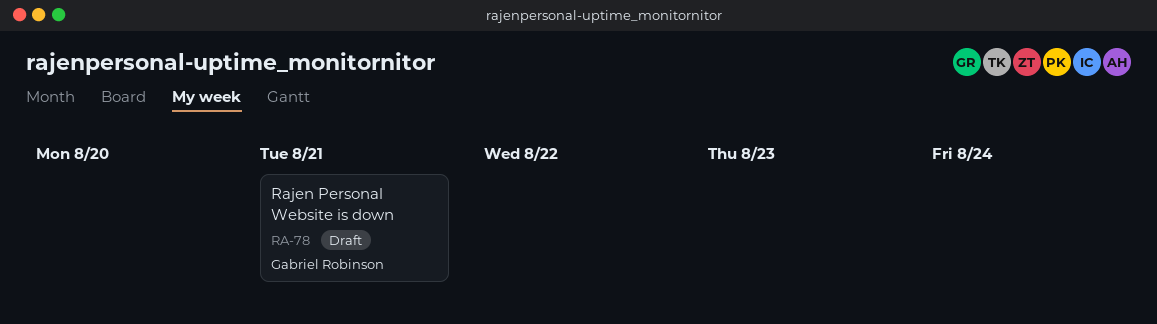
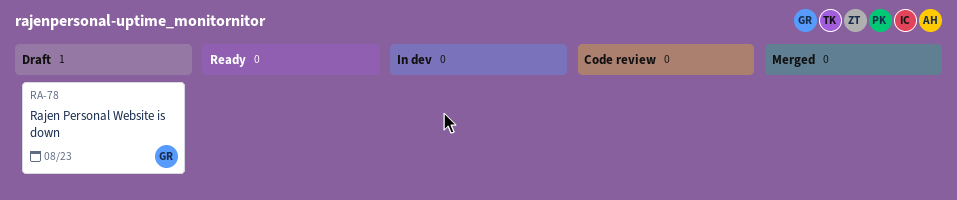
RA-78, due: Aug 21 -> Aug 23

